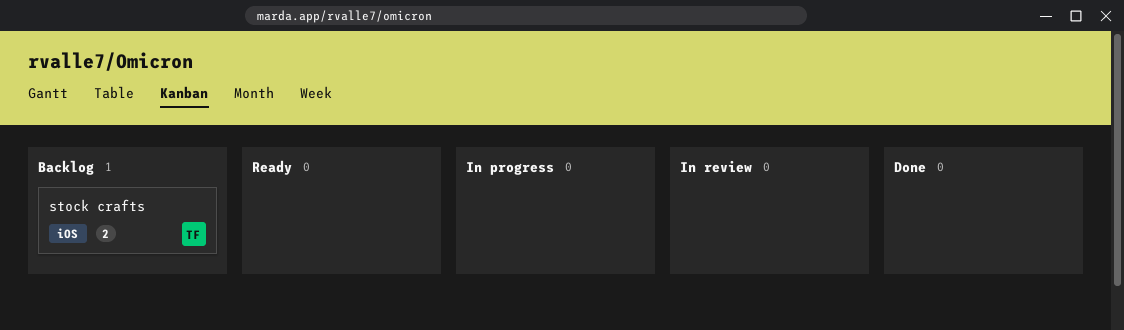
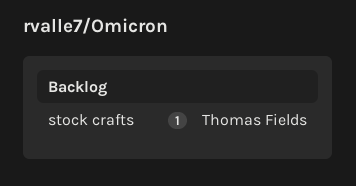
stock crafts, estimate: 2 -> 1

